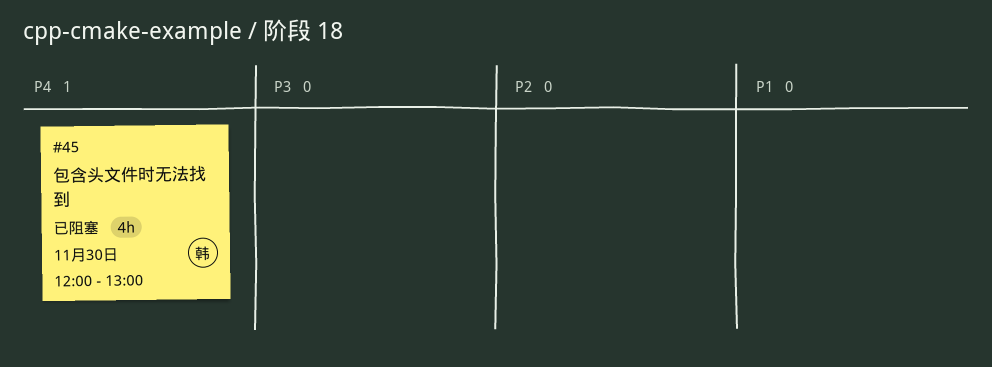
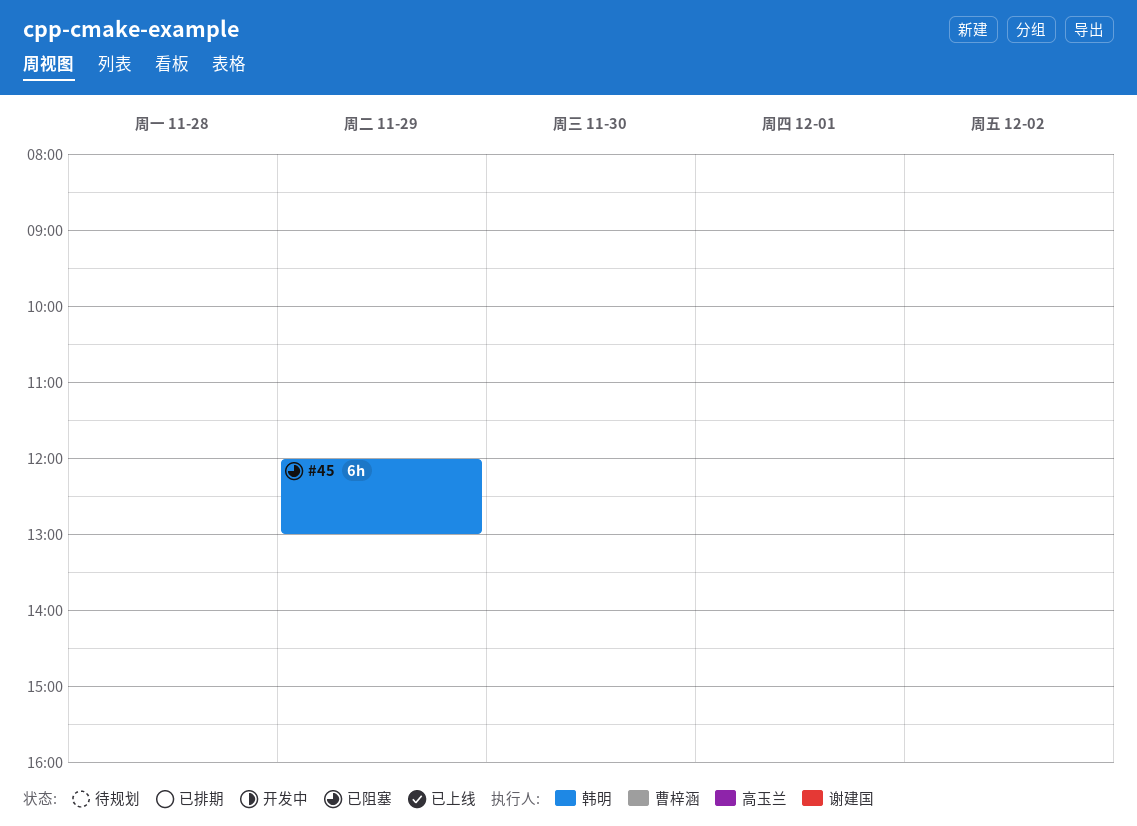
#45, estimate: 4h -> 6h
#45, day: Nov 30 -> Nov 29

